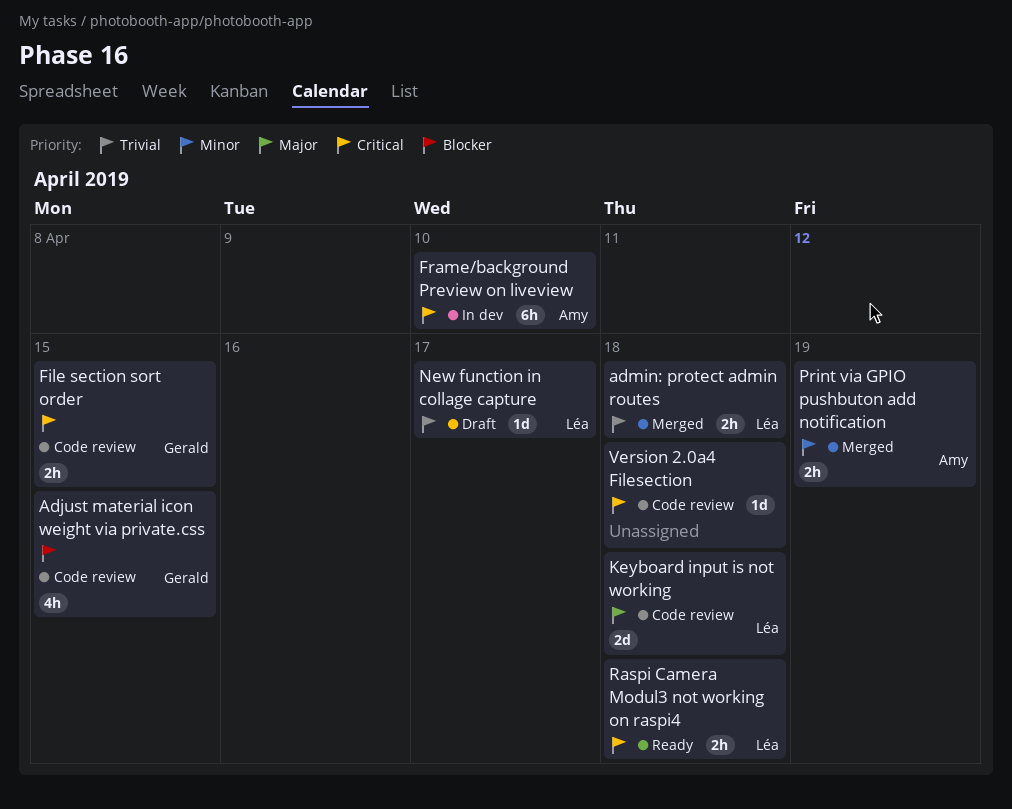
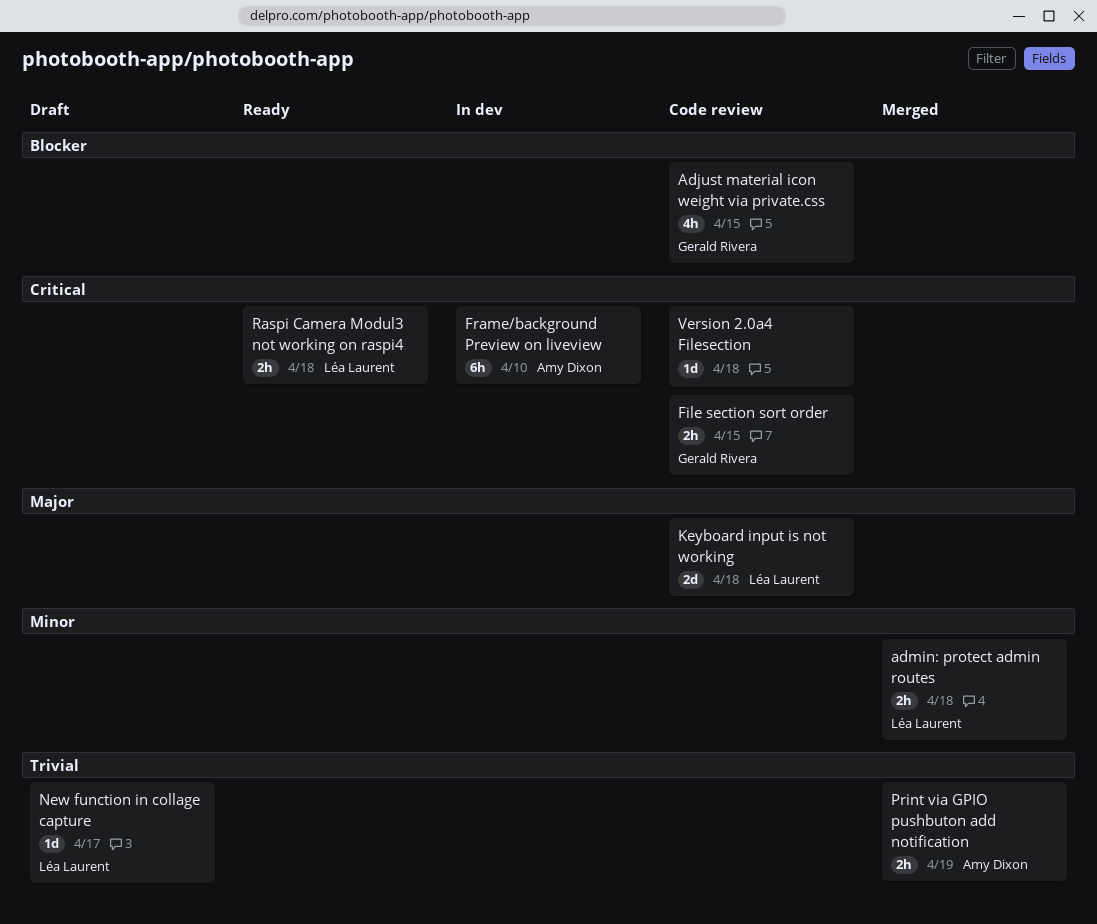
admin: protect admin routes, priority: Trivial -> Minor
Print via GPIO pushbuton add notification, priority: Minor -> Trivial

